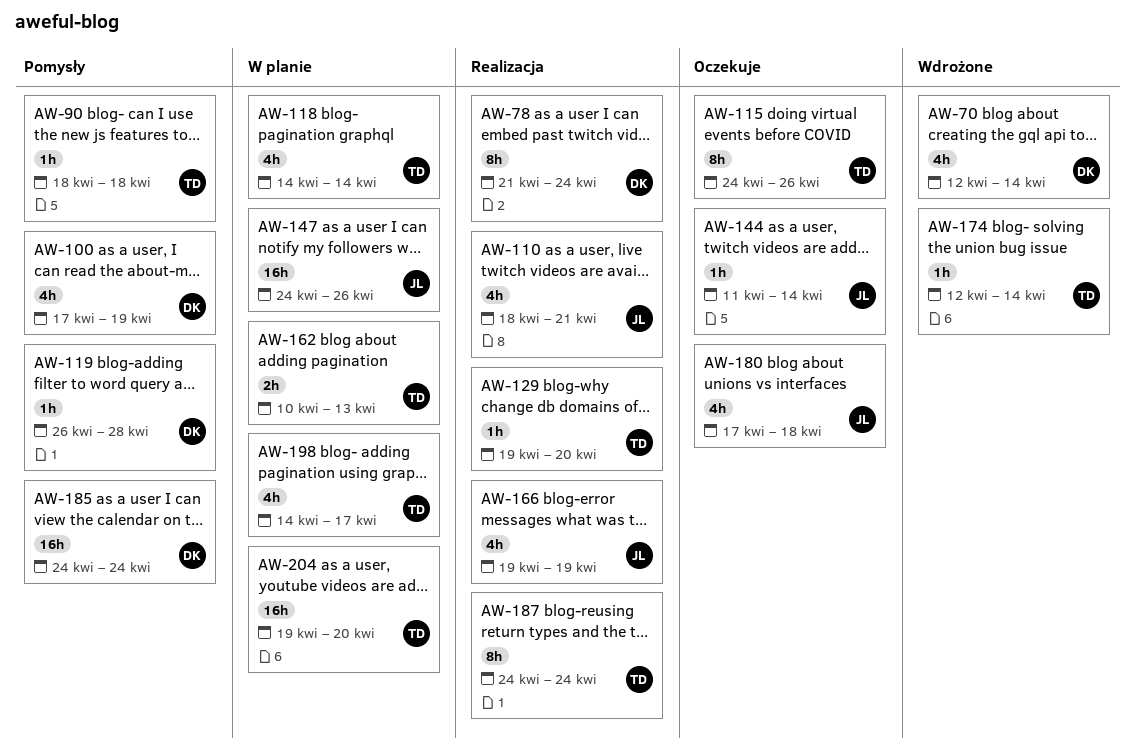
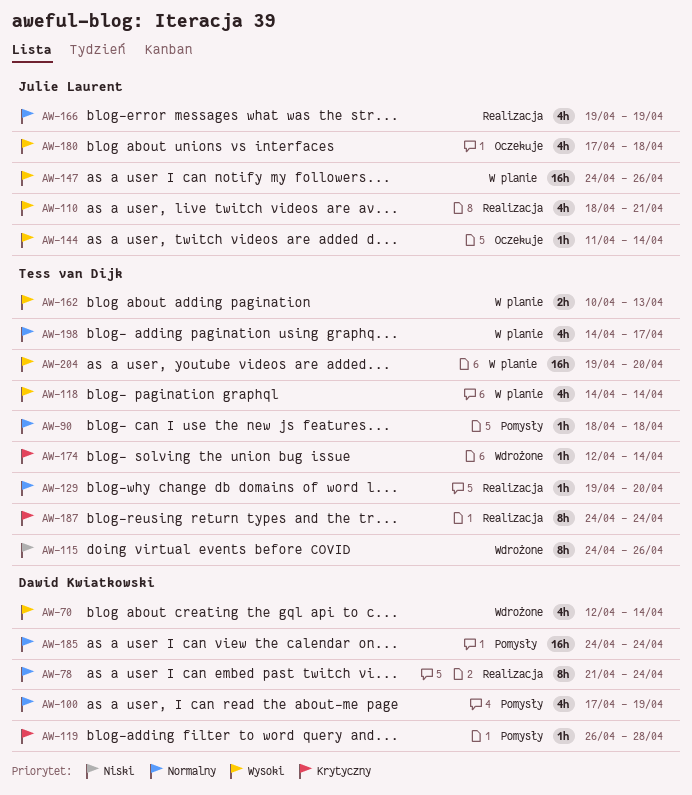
AW-115, status: Oczekuje -> Wdrożone

